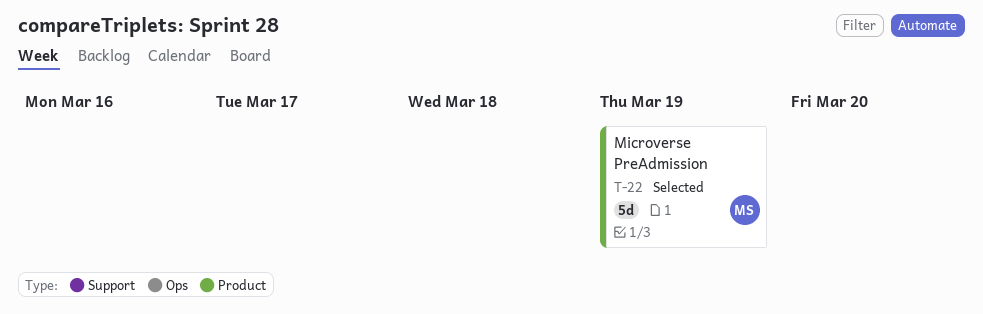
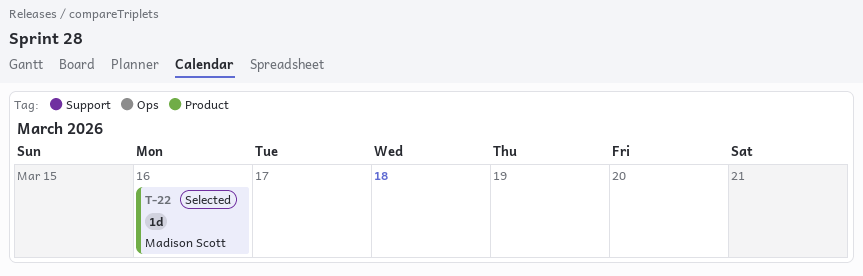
T-22, estimate: 5d -> 1d
T-22, due: Mar 19 -> Mar 16

